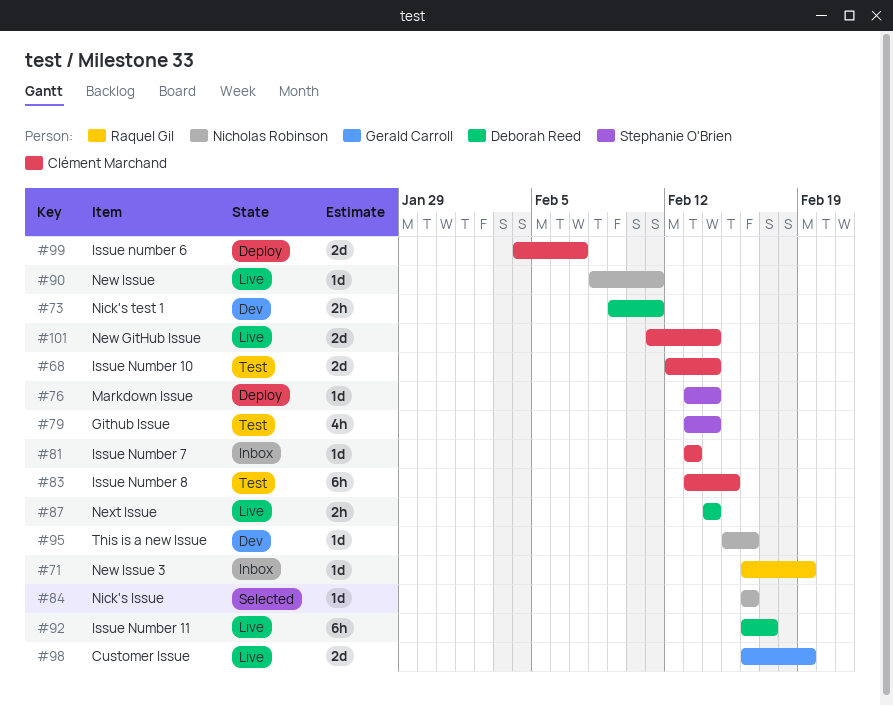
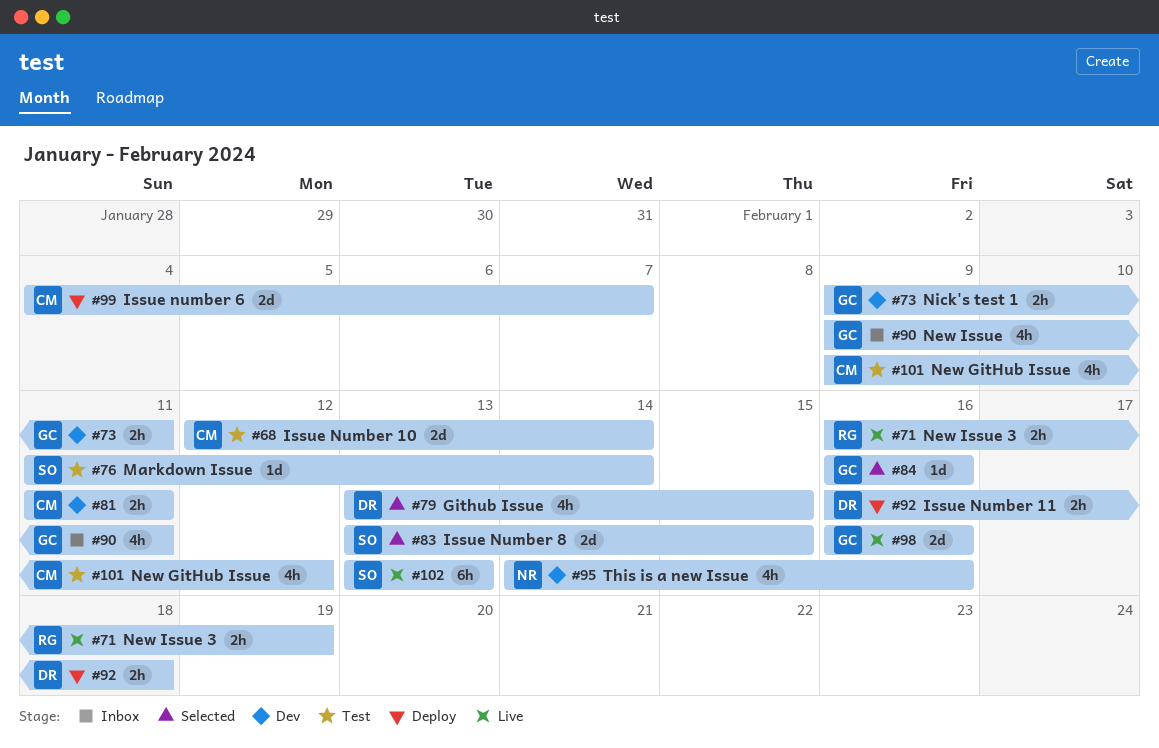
#71, status: Inbox -> Live
#71, estimate: 1d -> 2h
#73, owner: Deborah Reed -> Gerald Carroll
#76, status: Deploy -> Test
#76, start: Feb 13 -> Feb 11
#79, status: Test -> Selected
#79, owner: Stephanie O'Brien -> Deborah Reed
#79, due: Feb 14 -> Feb 15
#81, status: Inbox -> Dev
#81, estimate: 1d -> 2h
#81, start: Feb 13 -> Feb 11
#81, due: Feb 13 -> Feb 11
#83, status: Test -> Selected
#83, owner: Clément Marchand -> Stephanie O'Brien
#83, estimate: 6h -> 2d
#84, owner: Nicholas Robinson -> Gerald Carroll
#87: present -> none
#90, status: Live -> Inbox
#90, owner: Nicholas Robinson -> Gerald Carroll
#90, estimate: 1d -> 4h
#90, start: Feb 8 -> Feb 9
#92, status: Live -> Deploy
#92, estimate: 6h -> 2h
#92, due: Feb 17 -> Feb 18
#95, estimate: 1d -> 4h
#95, start: Feb 15 -> Feb 14
#98, due: Feb 19 -> Feb 16
#101, status: Live -> Test
#101, estimate: 2d -> 4h
#101, start: Feb 11 -> Feb 9
#101, due: Feb 14 -> Feb 12
#102: none -> present

